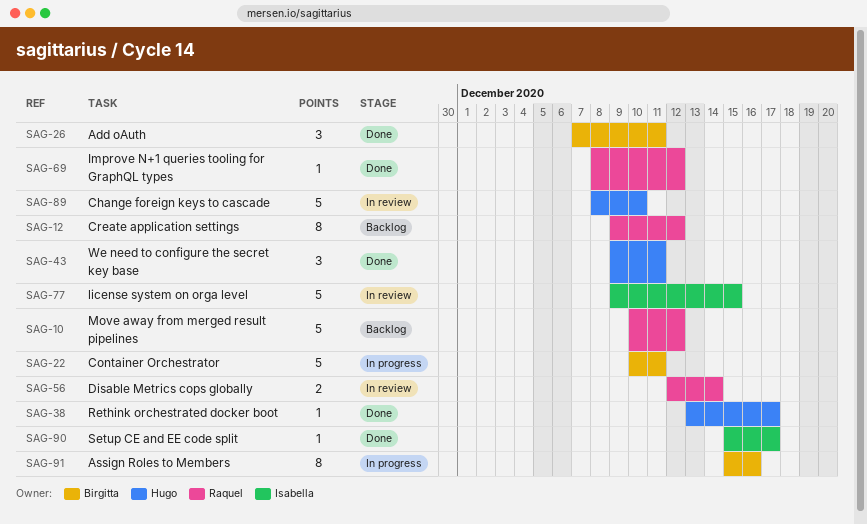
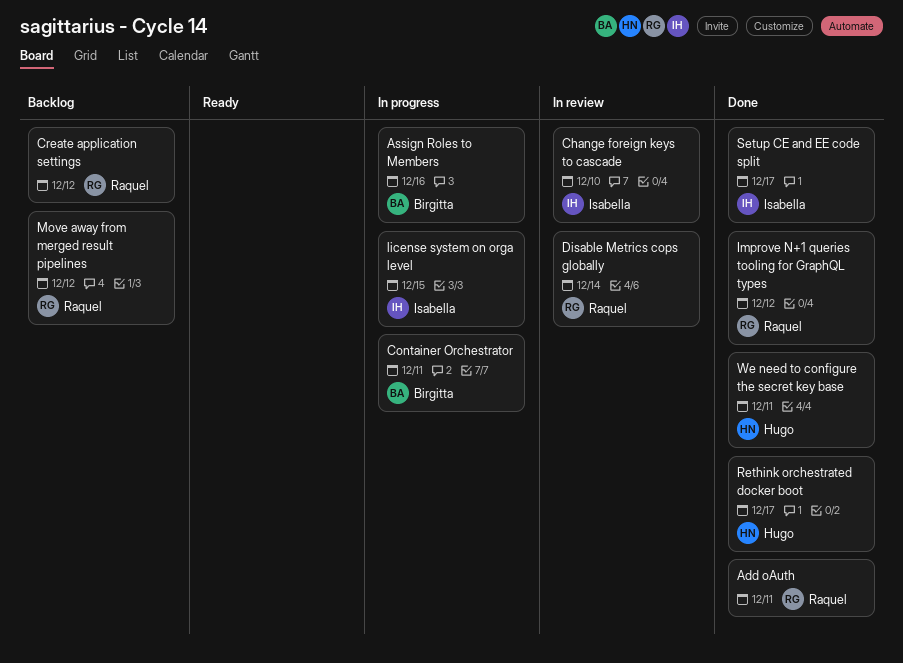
Add oAuth, owner: Birgitta -> Raquel
Change foreign keys to cascade, owner: Hugo -> Isabella
license system on orga level, status: In review -> In progress

